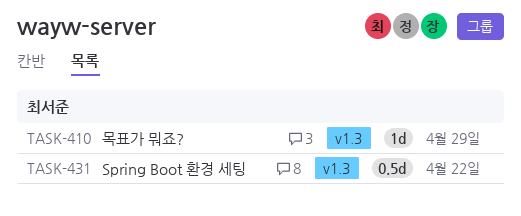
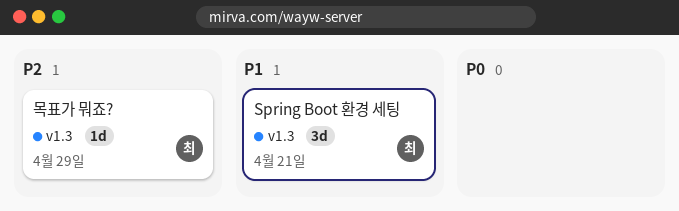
Spring Boot 환경 세팅, estimate: 0.5d -> 3d
Spring Boot 환경 세팅, due: Apr 22 -> Apr 21

